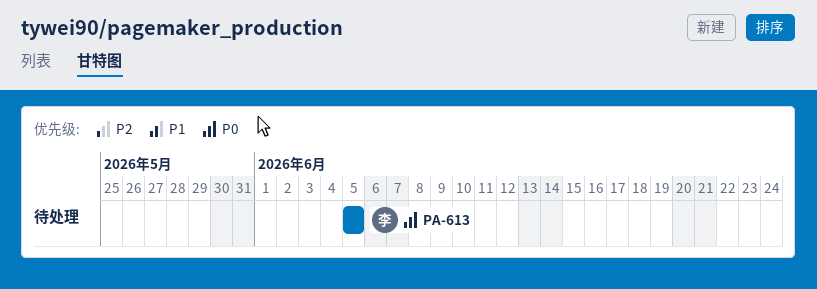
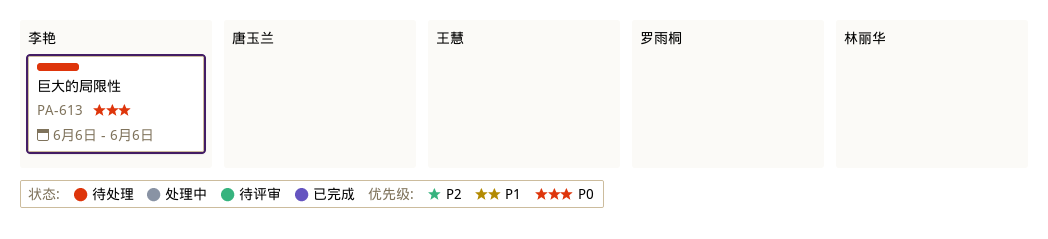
PA-613, start: Jun 5 -> Jun 6
PA-613, due: Jun 5 -> Jun 6

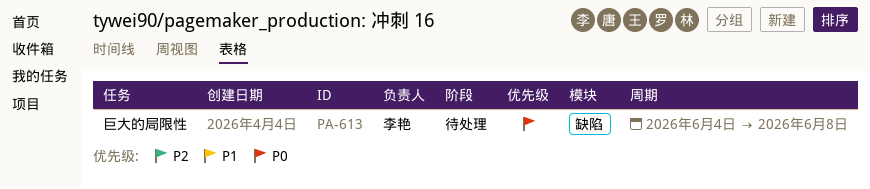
PA-613, start: Jun 6 -> Jun 4
PA-613, due: Jun 6 -> Jun 8

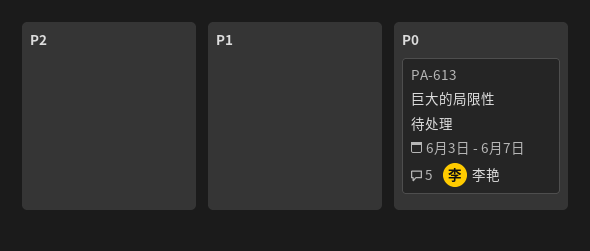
PA-613, start: Jun 4 -> Jun 3
PA-613, due: Jun 8 -> Jun 7

